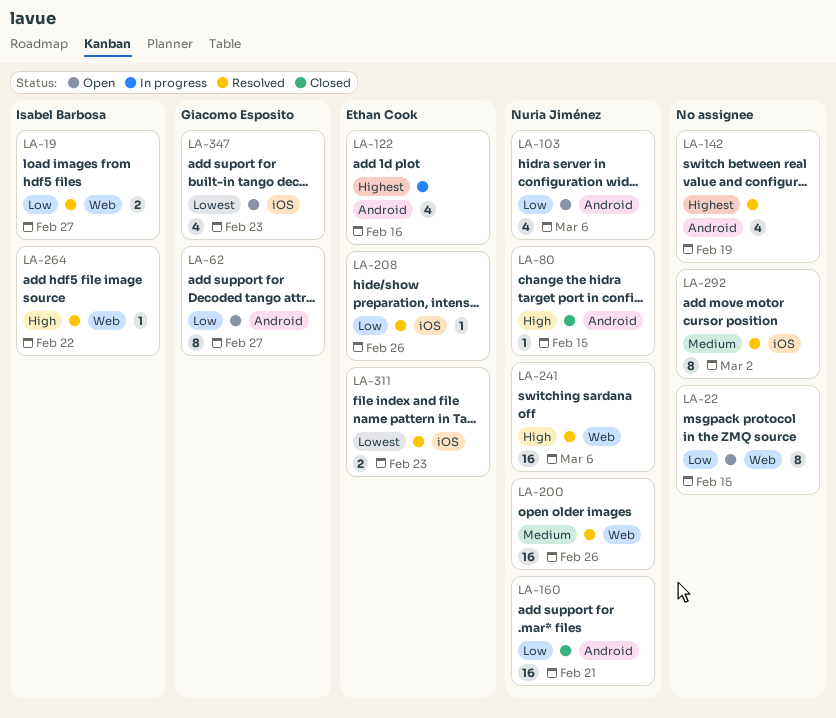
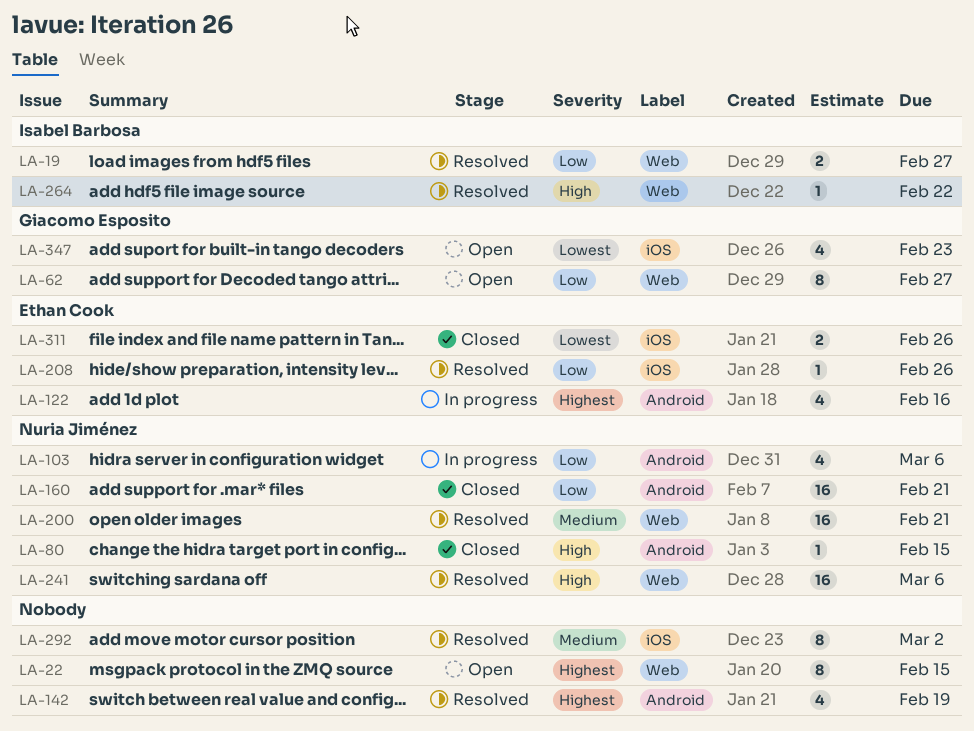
LA-22, priority: Low -> Highest
LA-62, label: Android -> Web
LA-103, status: Open -> In progress
LA-200, due: Feb 26 -> Feb 21
LA-311, status: Resolved -> Closed
LA-311, due: Feb 23 -> Feb 26

